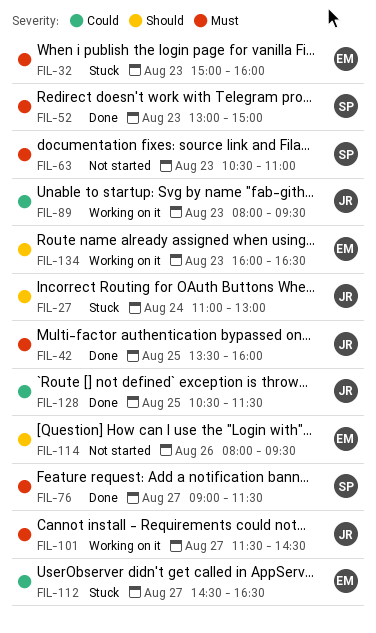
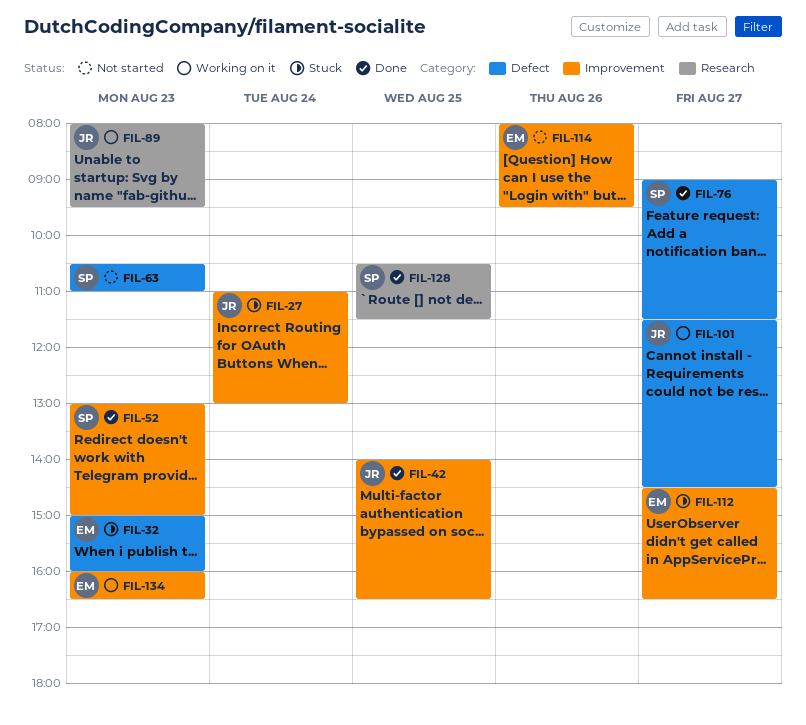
FIL-42, begins: 13:30 -> 14:00
FIL-42, ends: 16:00 -> 16:30
FIL-128, owner: JR -> SP

